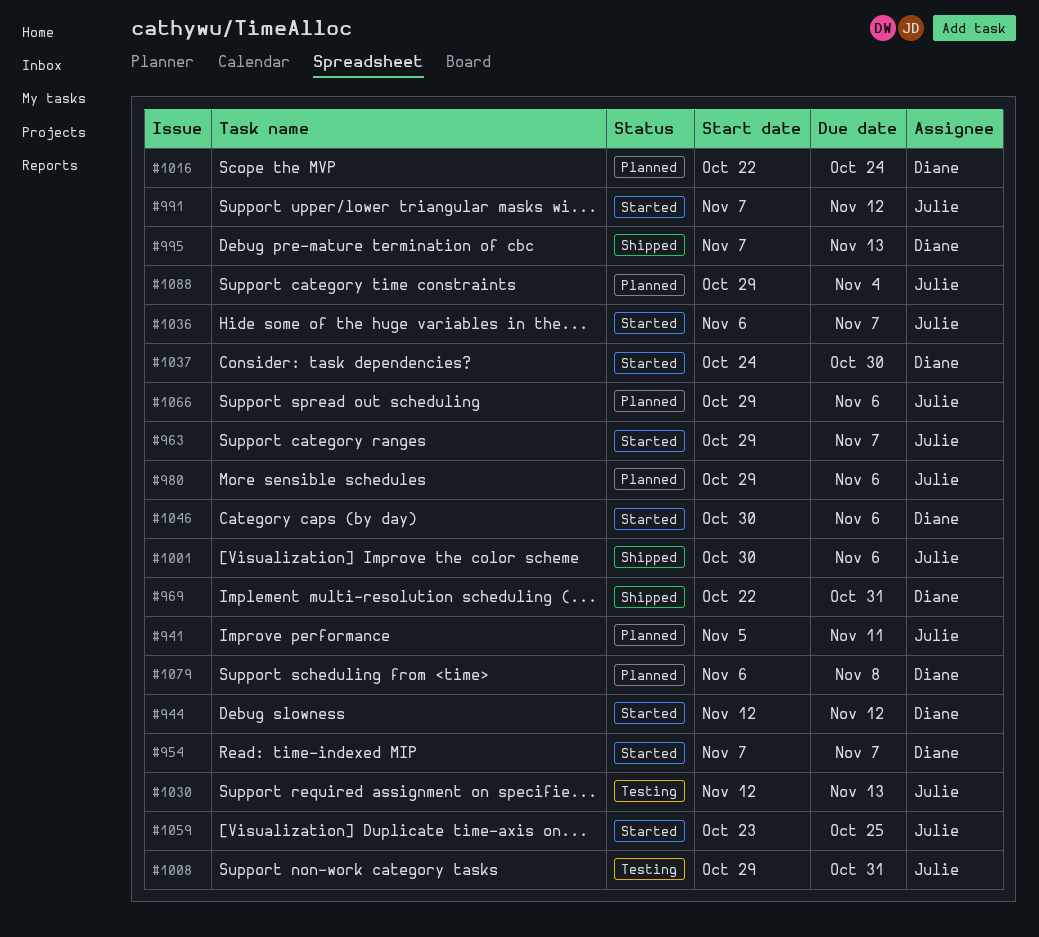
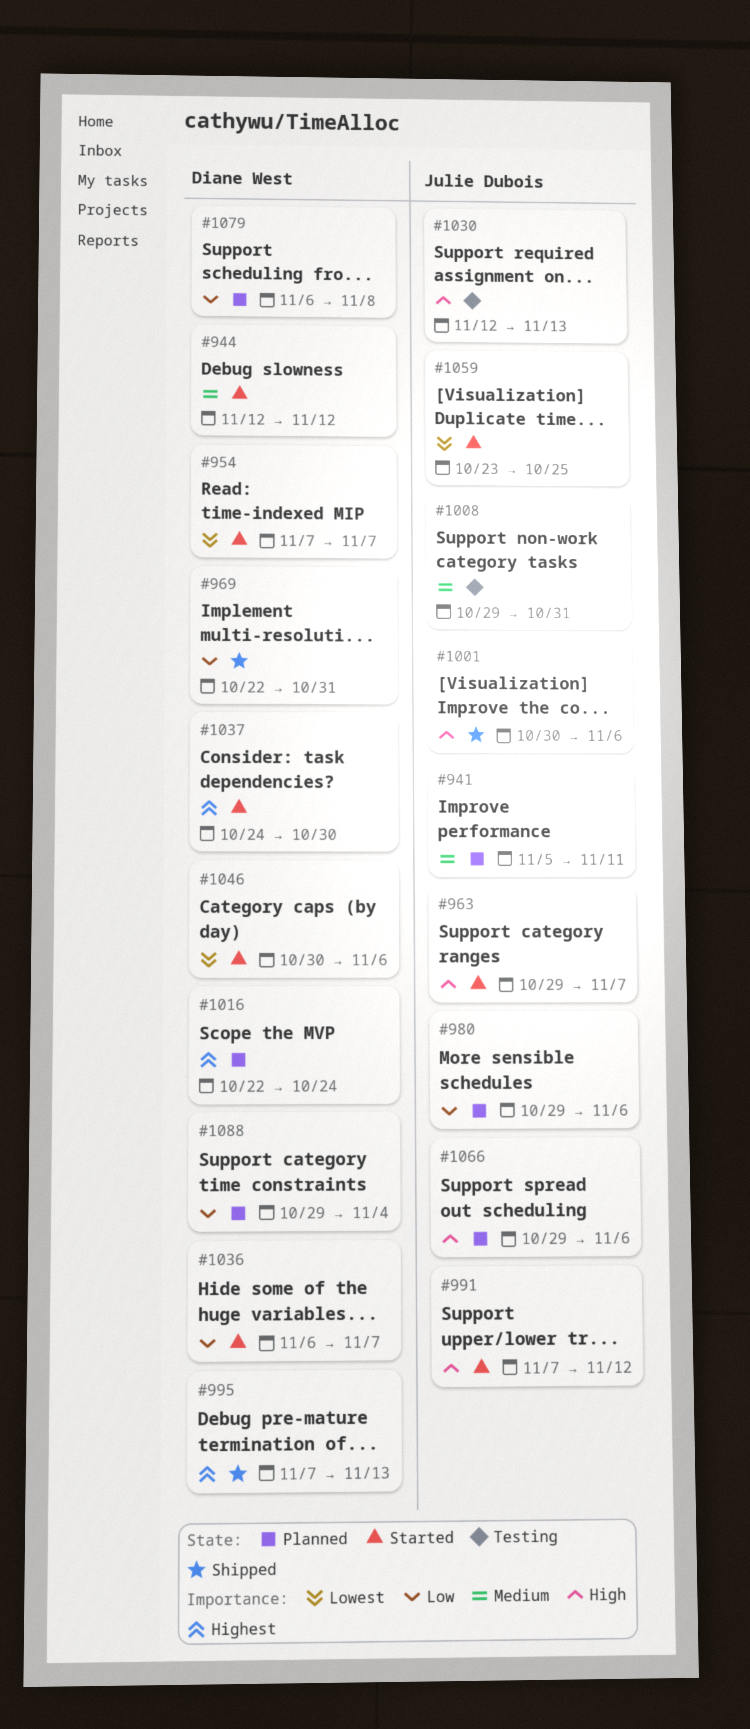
#1036, owner: Julie Dubois -> Diane West
#1088, owner: Julie Dubois -> Diane West

